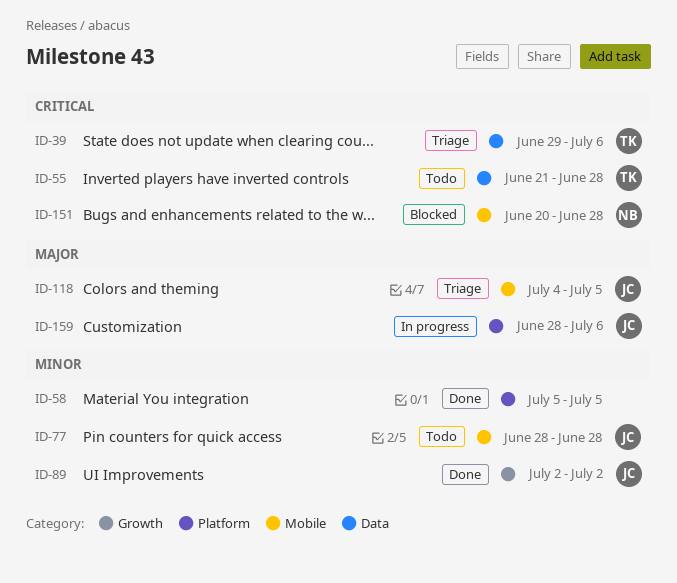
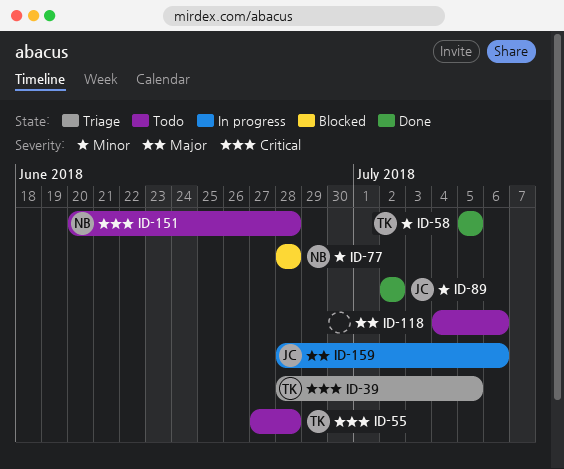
ID-39, start: Jun 29 -> Jun 28
ID-39, due: Jul 6 -> Jul 5
ID-55, start: Jun 21 -> Jun 27
ID-58, owner: none -> TK
ID-77, status: Todo -> Blocked
ID-77, owner: JC -> NB
ID-118, status: Triage -> Todo
ID-118, owner: JC -> none
ID-118, due: Jul 5 -> Jul 6
ID-151, status: Blocked -> Todo

